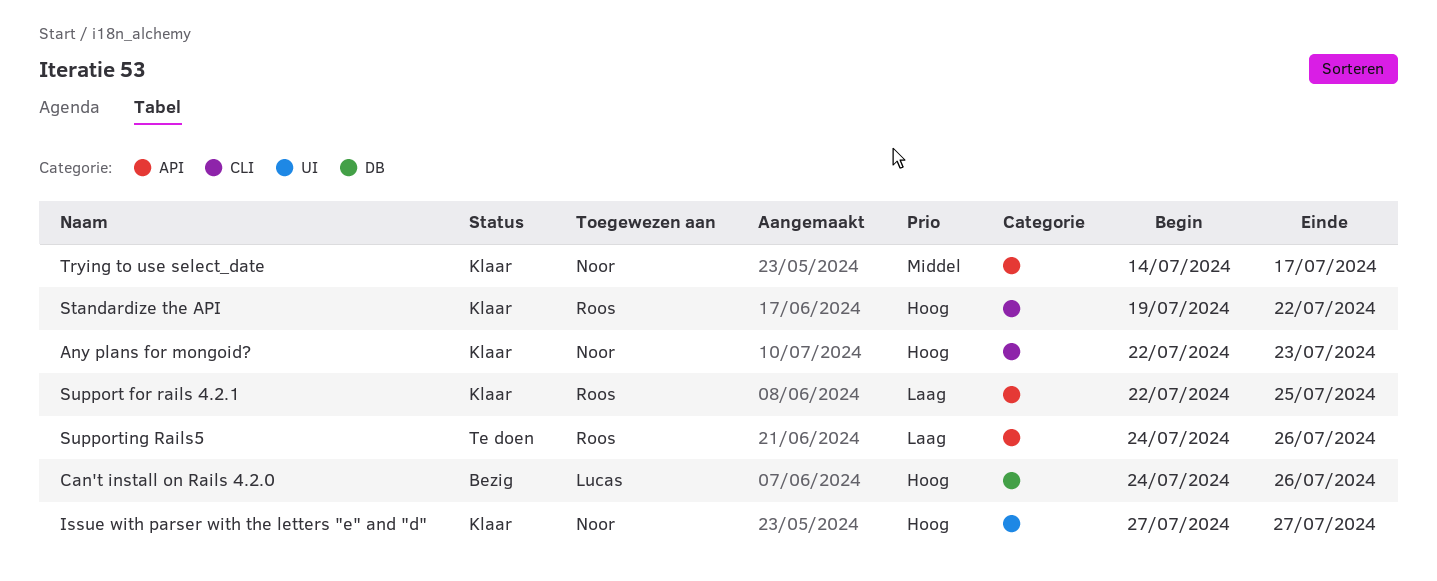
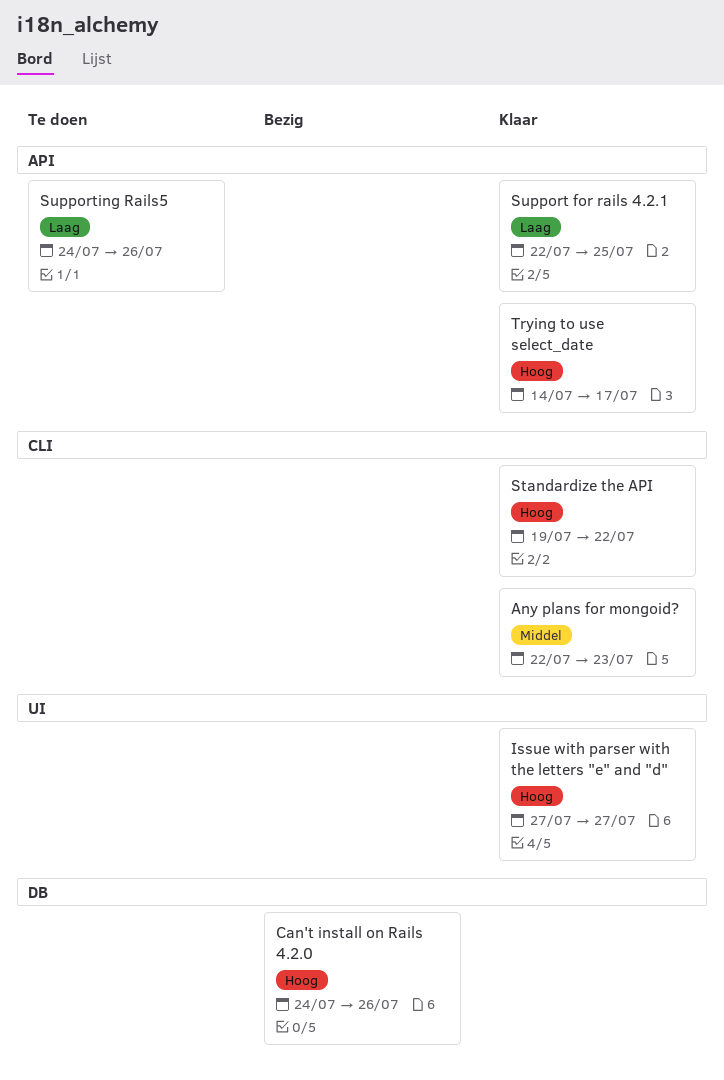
Any plans for mongoid?, priority: Hoog -> Middel
Trying to use select_date, priority: Middel -> Hoog

